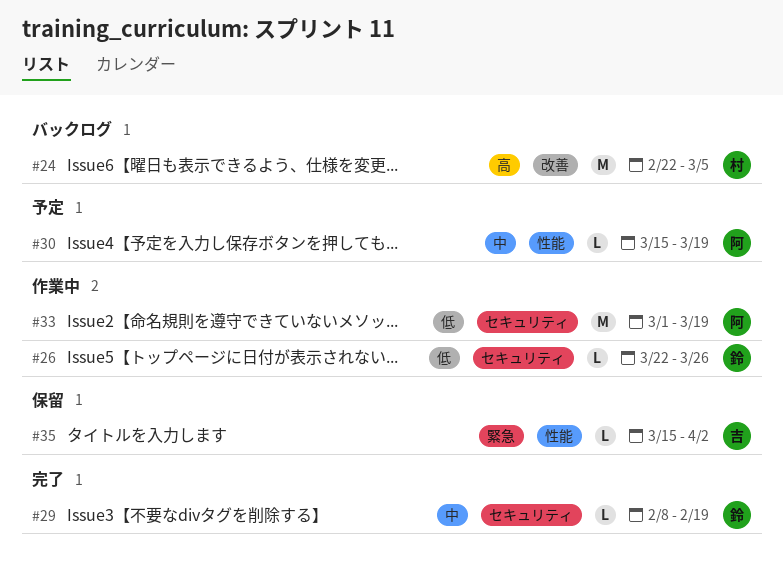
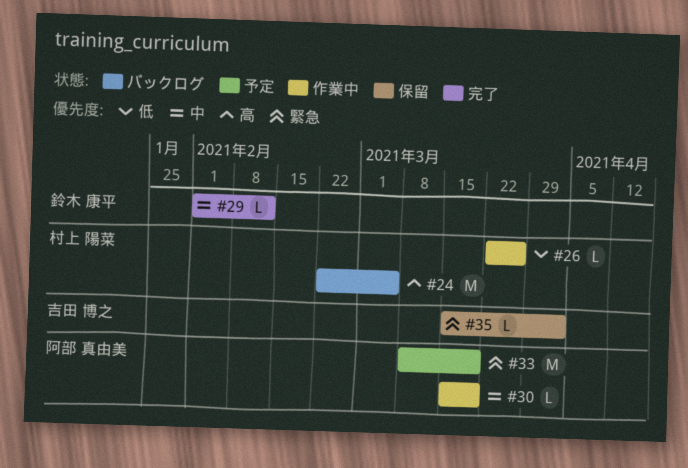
#26, owner: 鈴木 康平 -> 村上 陽菜
#29, start: Feb 8 -> Feb 1
#29, due: Feb 19 -> Feb 12
#30, status: 予定 -> 作業中
#33, status: 作業中 -> 予定
#33, priority: 低 -> 緊急
#33, start: Mar 1 -> Mar 8

